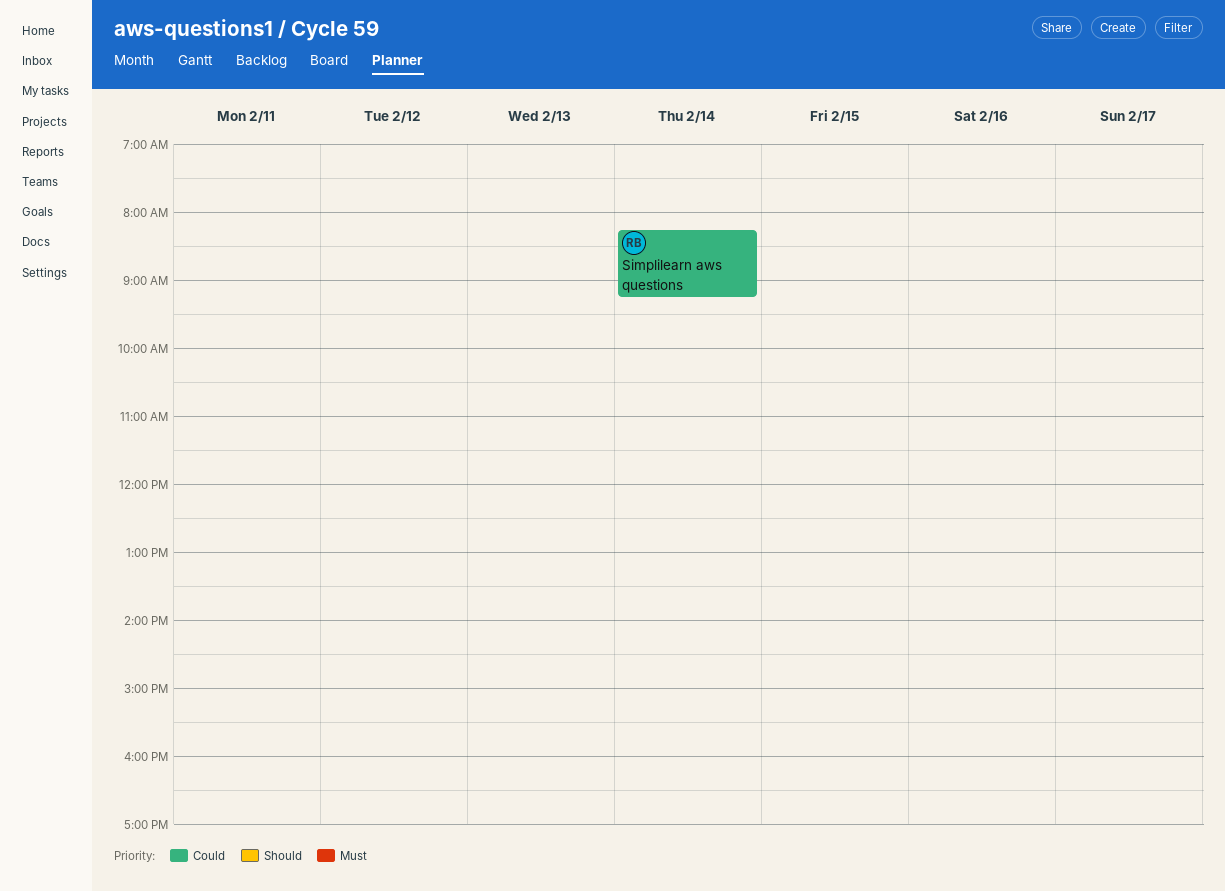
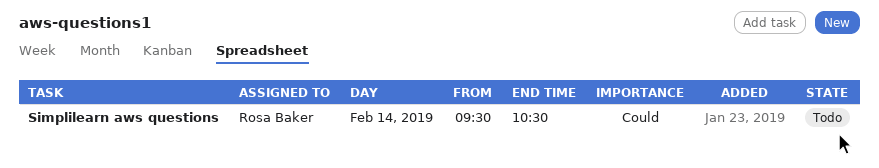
Simplilearn aws questions, begins: 08:15 -> 09:30
Simplilearn aws questions, ends: 09:15 -> 10:30

